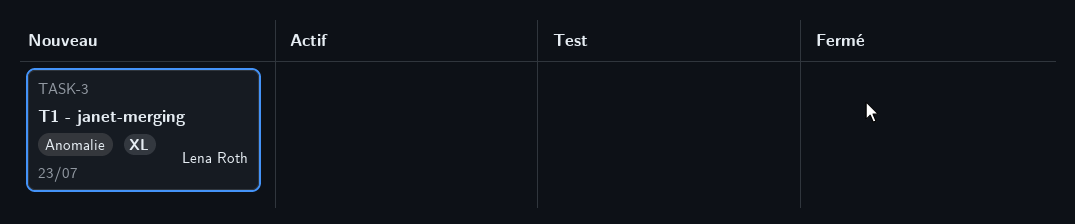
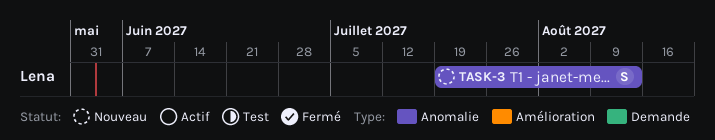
TASK-3, estimate: XL -> S
TASK-3, due: Jul 23 -> Aug 13

